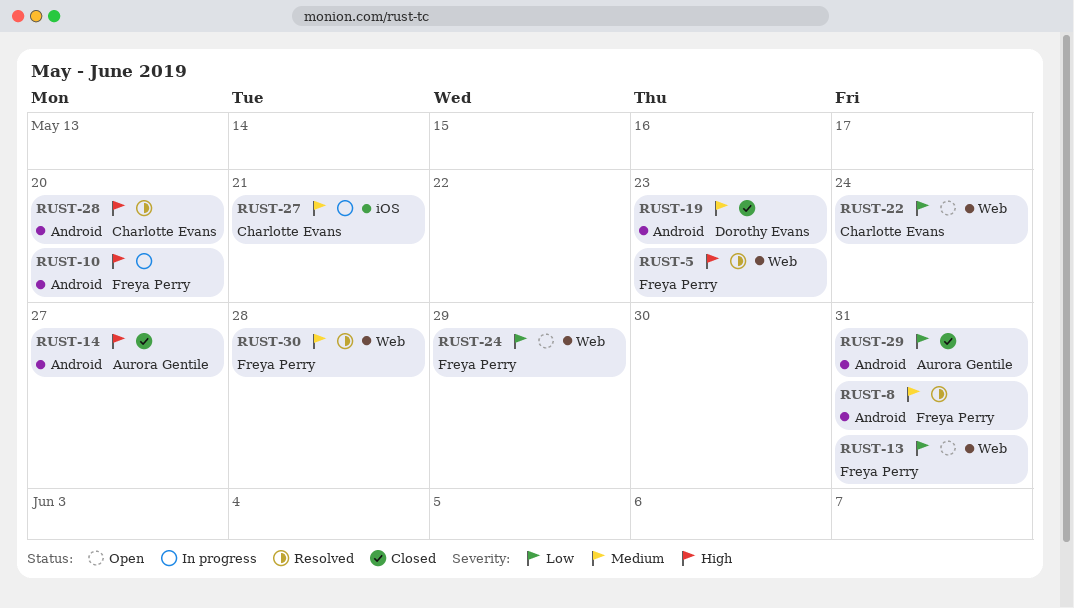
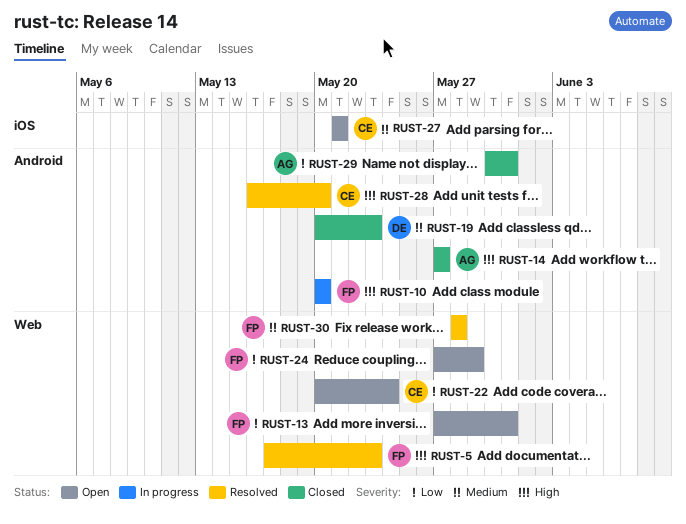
RUST-8: present -> none
RUST-27, status: In progress -> Open

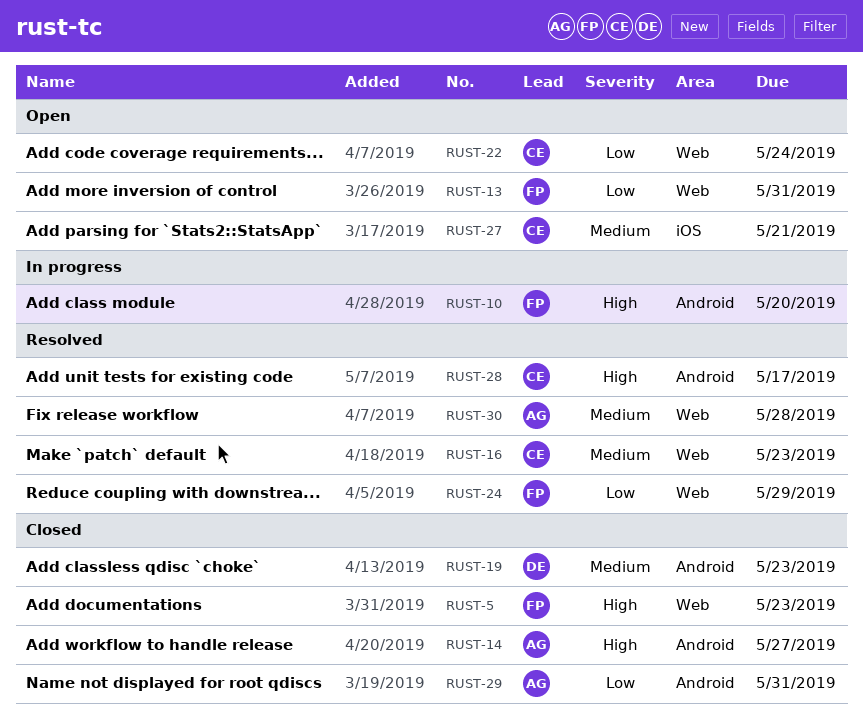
RUST-5, status: Resolved -> Closed
RUST-16: none -> present
RUST-24, status: Open -> Resolved
RUST-28, due: May 20 -> May 17
RUST-30, owner: FP -> AG

